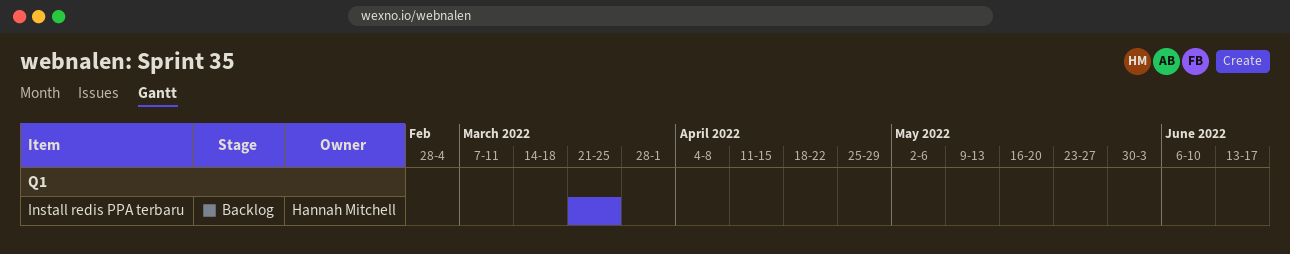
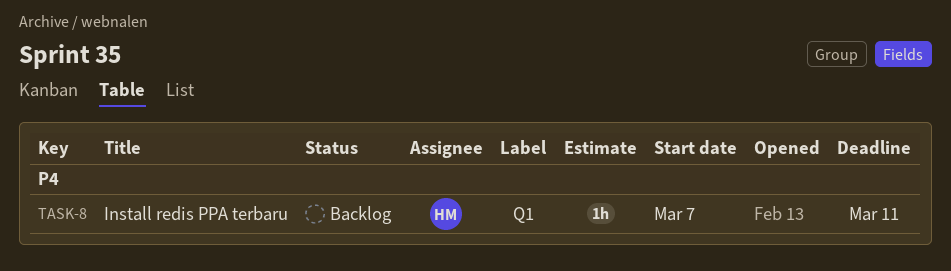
Install redis PPA terbaru, start: Mar 21 -> Mar 7
Install redis PPA terbaru, due: Mar 25 -> Mar 11

